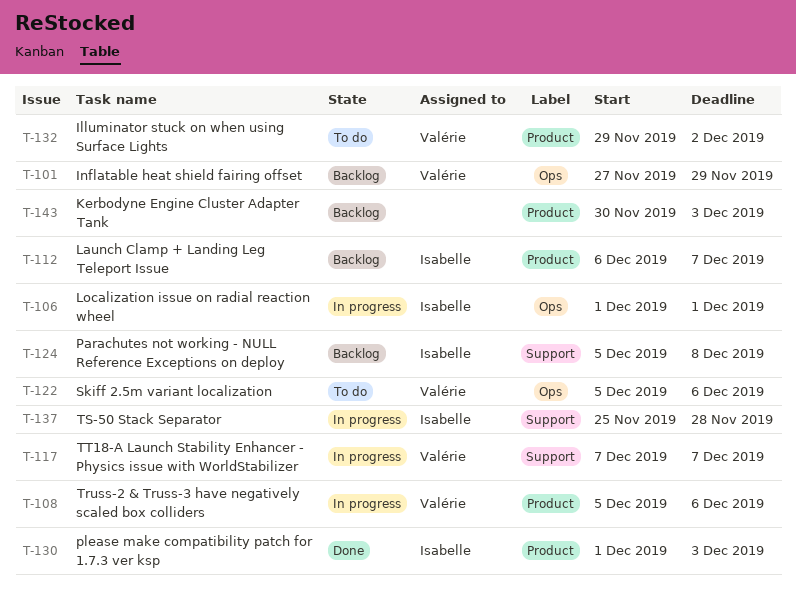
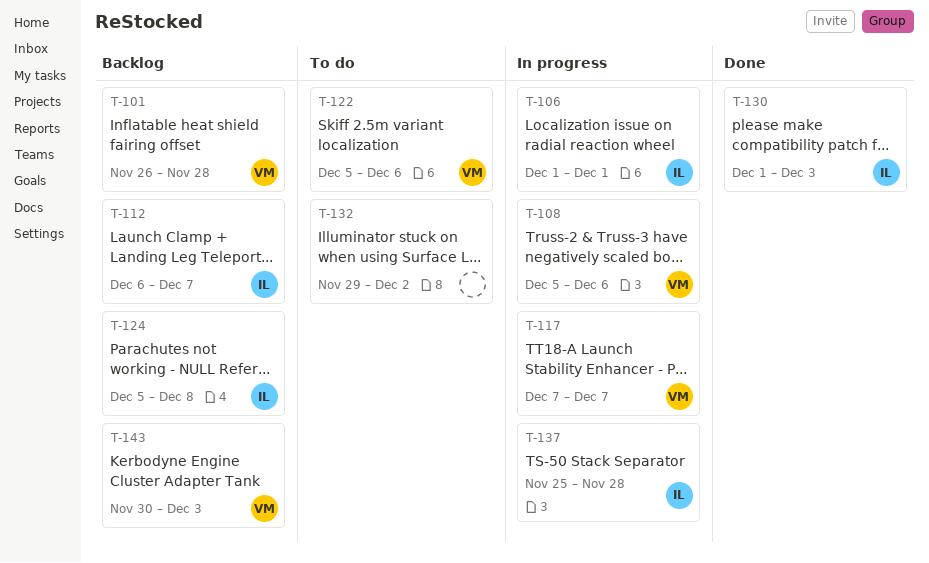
T-101, start: Nov 27 -> Nov 26
T-101, due: Nov 29 -> Nov 28
T-132, owner: Valérie -> none
T-143, owner: none -> Valérie

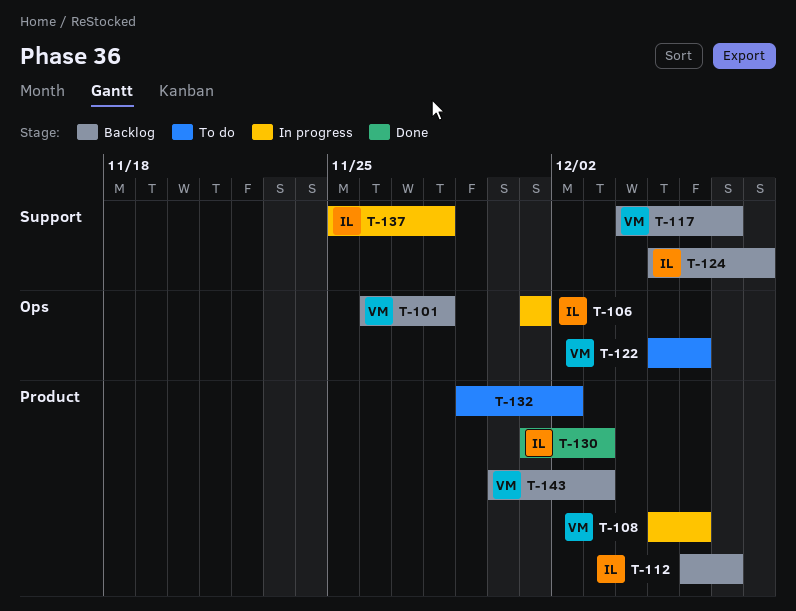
T-117, status: In progress -> Backlog
T-117, start: Dec 7 -> Dec 4

